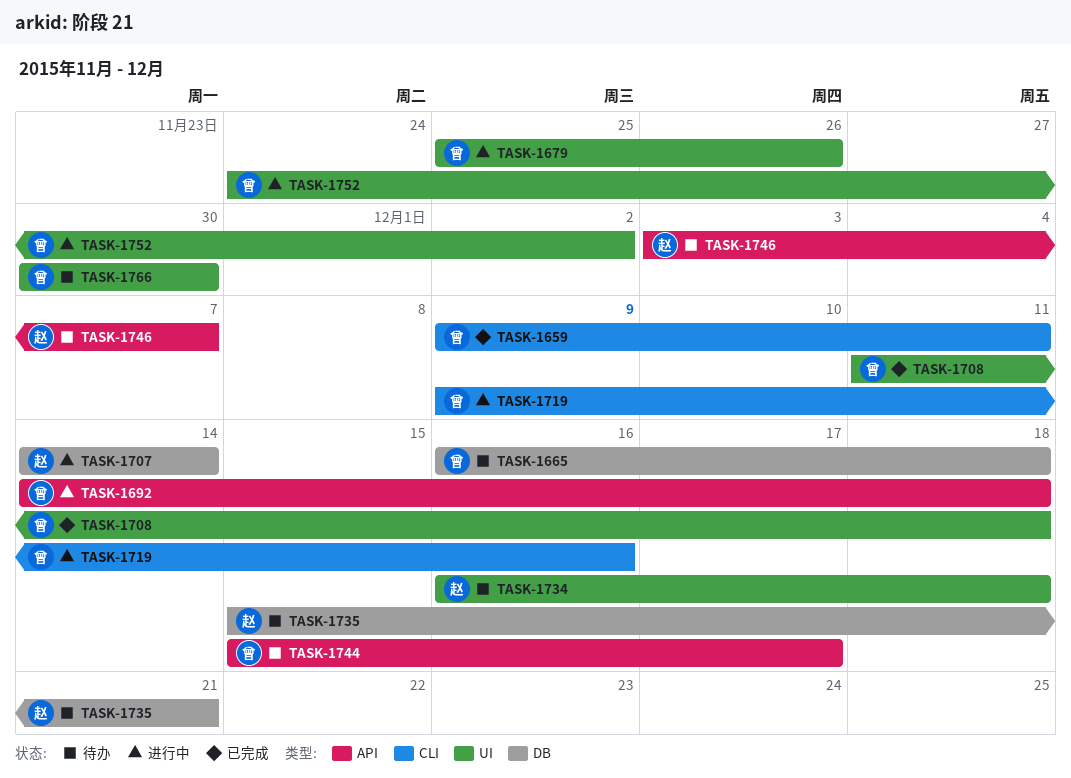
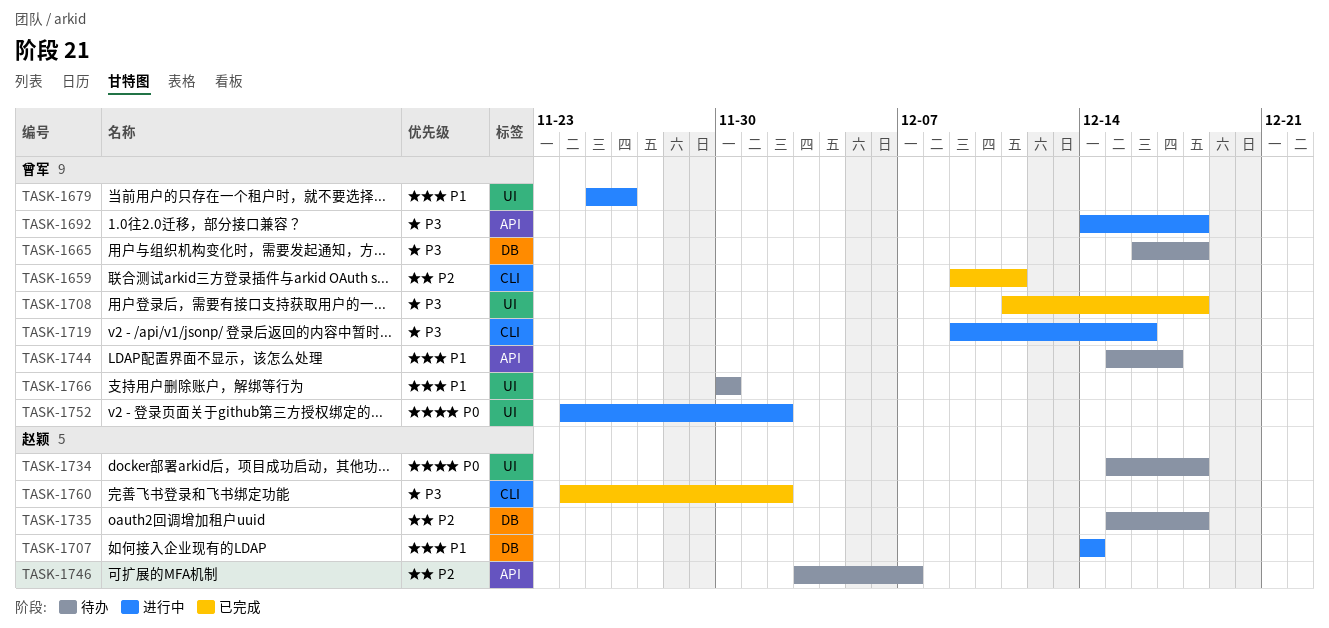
TASK-1734, start: Dec 16 -> Dec 15
TASK-1735, due: Dec 21 -> Dec 18
TASK-1760: none -> present

